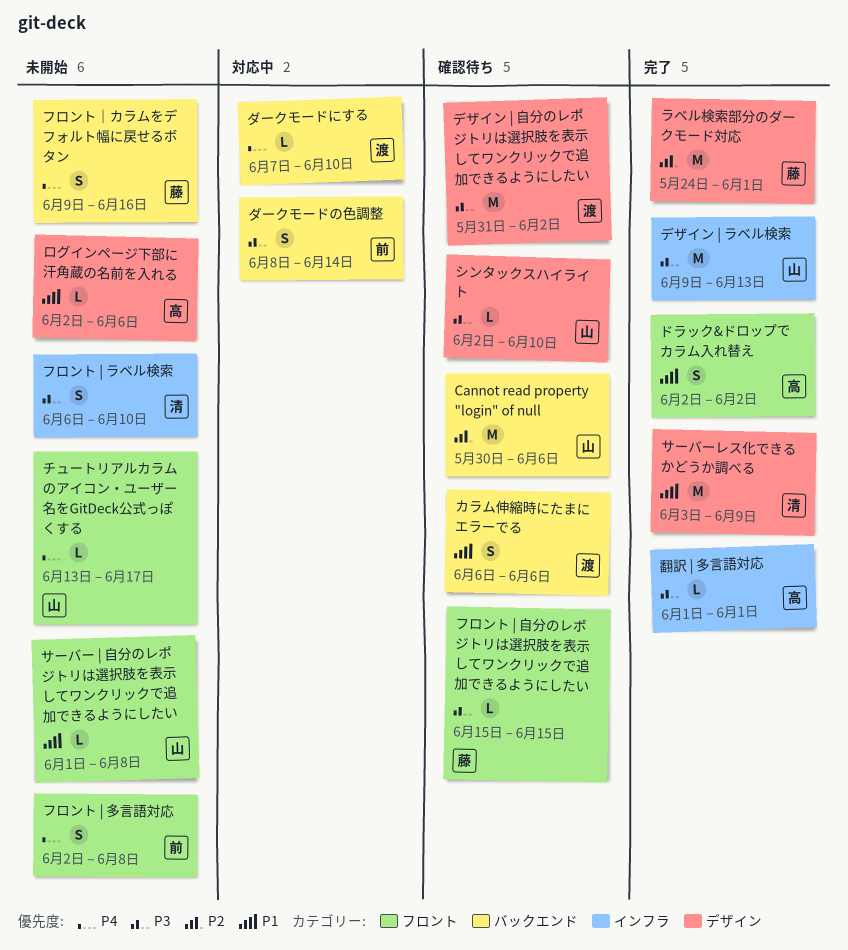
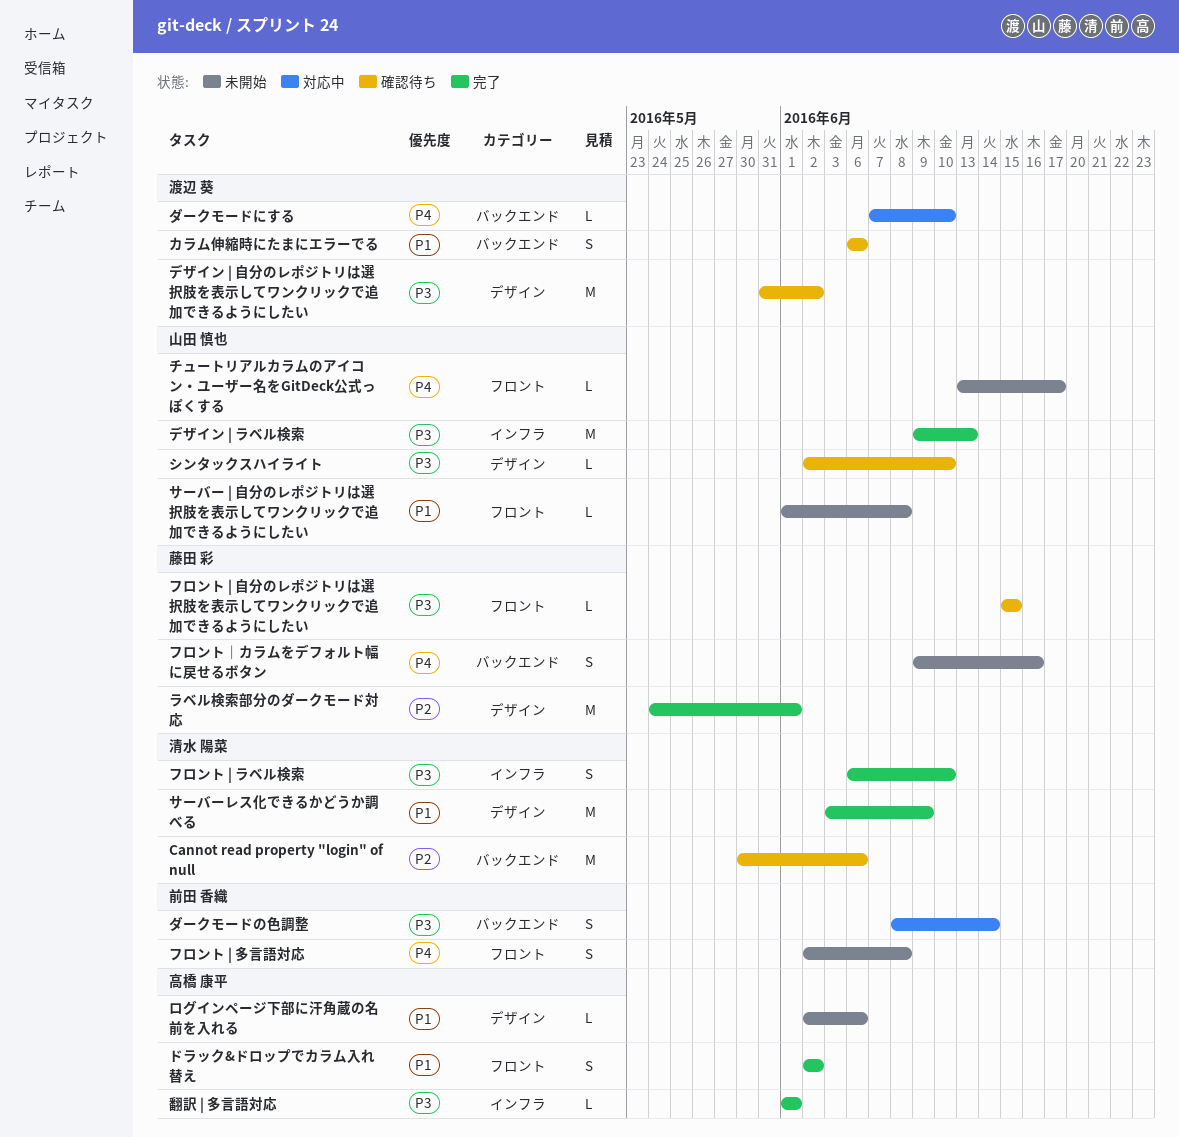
Cannot read property "login" of null, owner: 山田 慎也 -> 清水 陽菜
フロント | ラベル検索, status: 未開始 -> 完了

